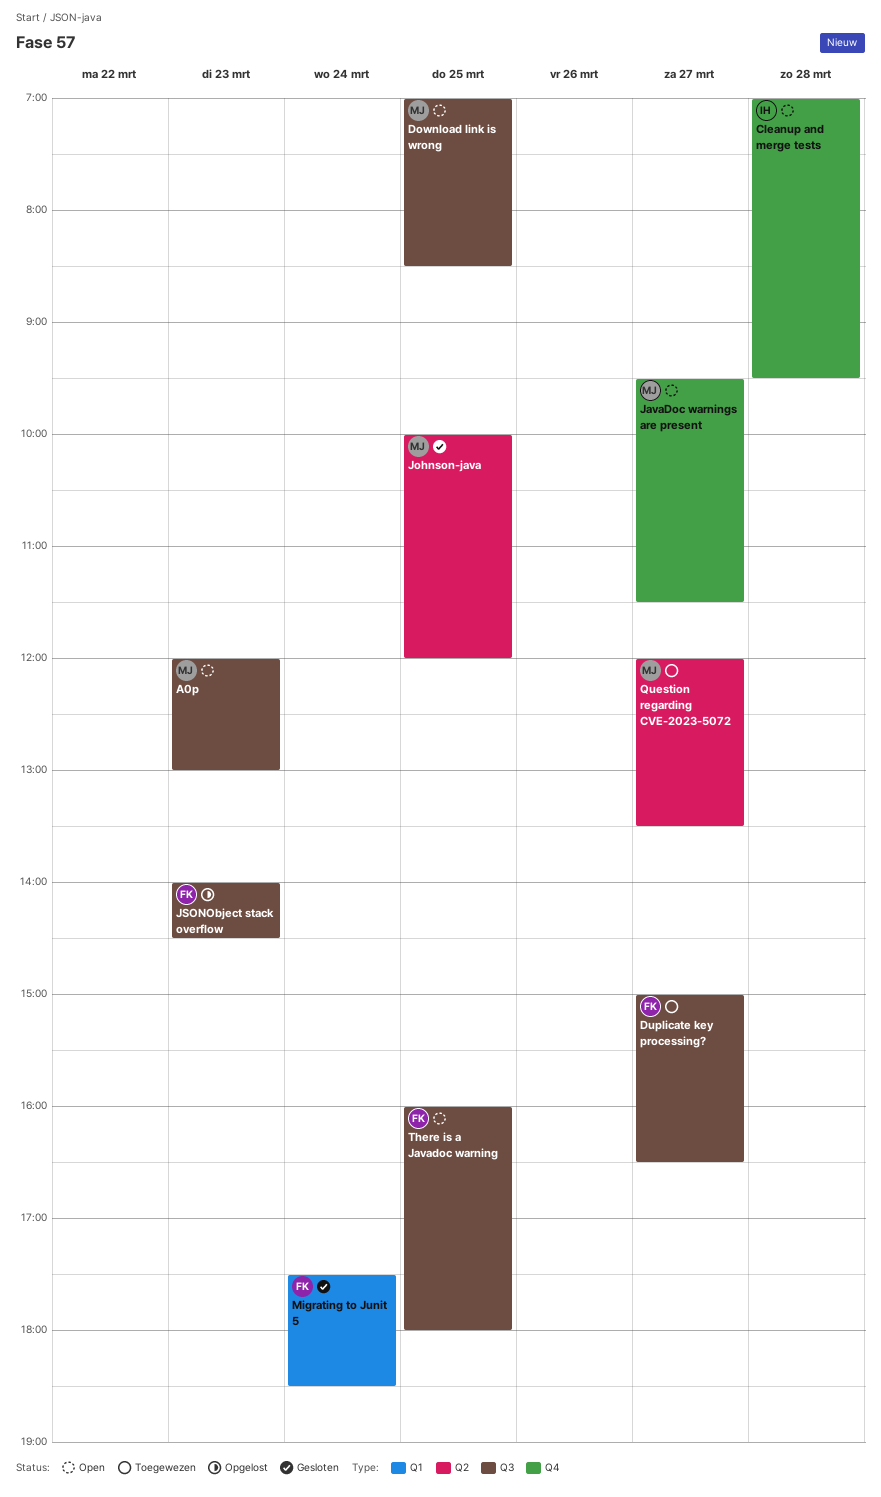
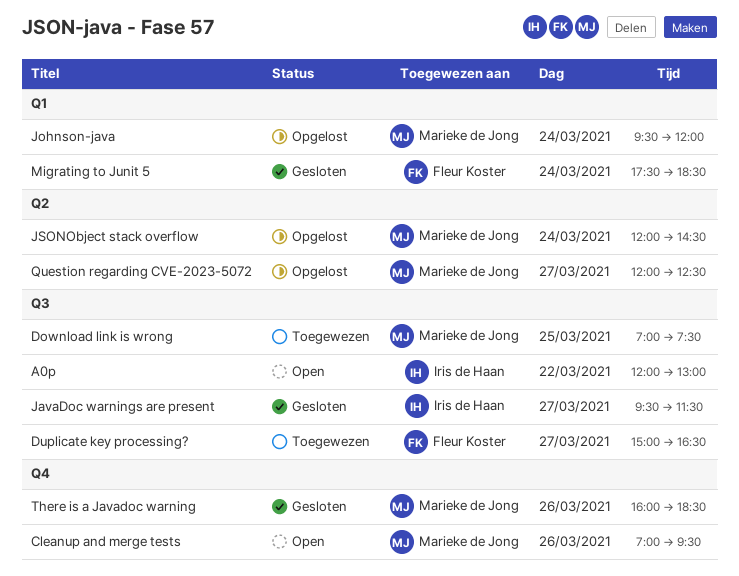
A0p, owner: Marieke de Jong -> Iris de Haan
A0p, day: Mar 23 -> Mar 22
Cleanup and merge tests, owner: Iris de Haan -> Marieke de Jong
Cleanup and merge tests, day: Mar 28 -> Mar 26
Download link is wrong, status: Open -> Toegewezen
Download link is wrong, ends: 08:30 -> 07:30
JavaDoc warnings are present, status: Open -> Gesloten
JavaDoc warnings are present, owner: Marieke de Jong -> Iris de Haan
JavaDoc warnings are present, label: Q4 -> Q3
Johnson-java, status: Gesloten -> Opgelost
Johnson-java, label: Q2 -> Q1
Johnson-java, day: Mar 25 -> Mar 24
Johnson-java, begins: 10:00 -> 09:30
JSONObject stack overflow, owner: Fleur Koster -> Marieke de Jong
JSONObject stack overflow, label: Q3 -> Q2
JSONObject stack overflow, day: Mar 23 -> Mar 24
JSONObject stack overflow, begins: 14:00 -> 12:00
Question regarding CVE-2023-5072, status: Toegewezen -> Opgelost
Question regarding CVE-2023-5072, ends: 13:30 -> 12:30
There is a Javadoc warning, status: Open -> Gesloten
There is a Javadoc warning, owner: Fleur Koster -> Marieke de Jong
There is a Javadoc warning, label: Q3 -> Q4
There is a Javadoc warning, day: Mar 25 -> Mar 26
There is a Javadoc warning, ends: 18:00 -> 18:30

